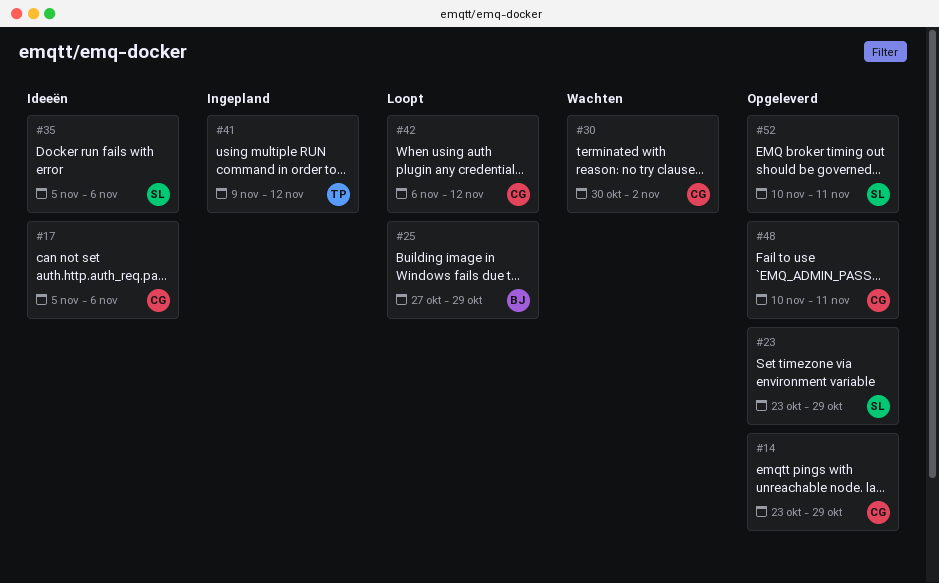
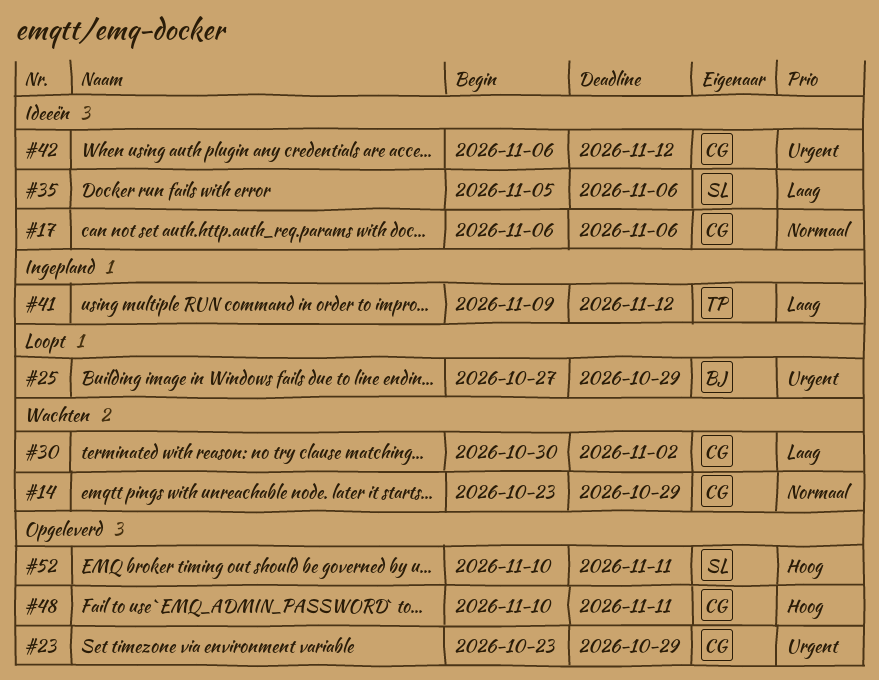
#14, status: Opgeleverd -> Wachten
#17, start: Nov 5 -> Nov 6
#23, owner: SL -> CG
#42, status: Loopt -> Ideeën

